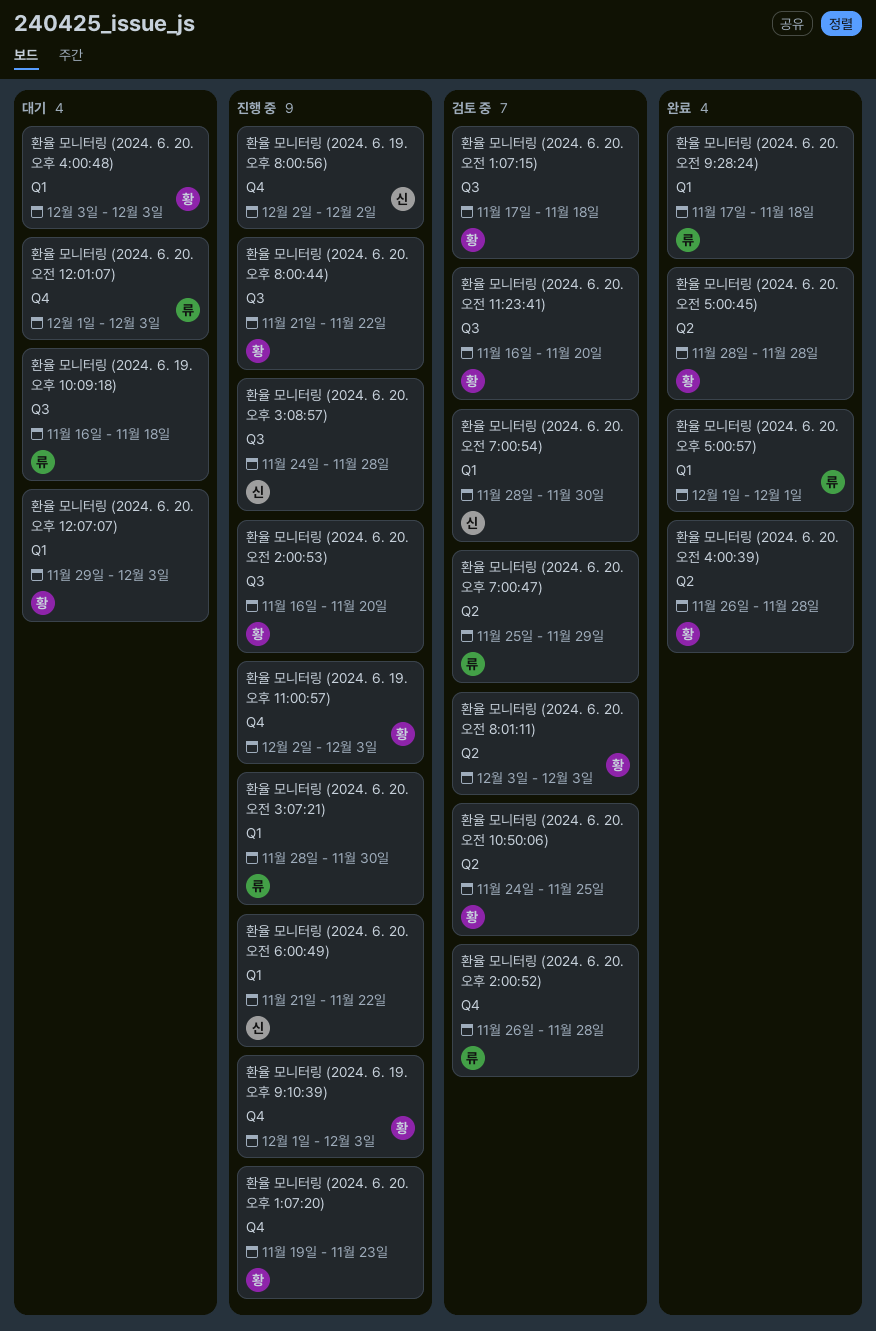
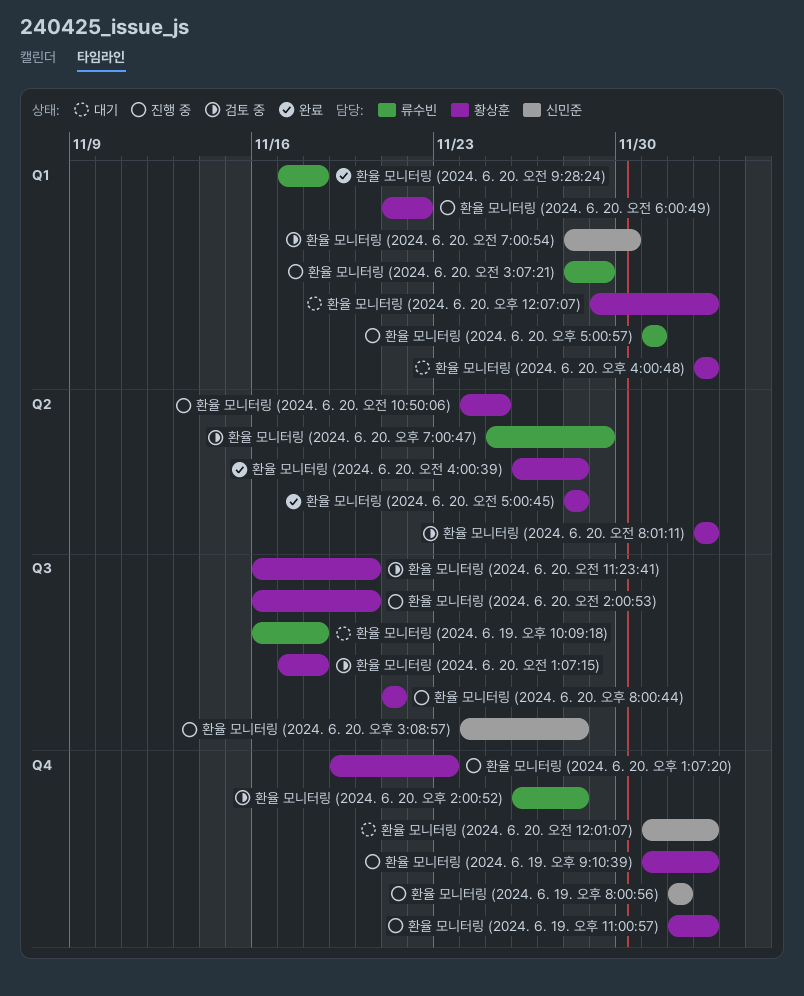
환율 모니터링 (2024. 6. 20. 오전 10:50:06), status: 검토 중 -> 진행 중
환율 모니터링 (2024. 6. 20. 오전 12:01:07), owner: 류수빈 -> 신민준
환율 모니터링 (2024. 6. 20. 오전 3:07:21), due: Nov 30 -> Nov 29
환율 모니터링 (2024. 6. 20. 오전 6:00:49), owner: 신민준 -> 황상훈
환율 모니터링 (2024. 6. 20. 오후 5:00:57), status: 완료 -> 진행 중
환율 모니터링 (2024. 6. 20. 오후 8:00:44), due: Nov 22 -> Nov 21

